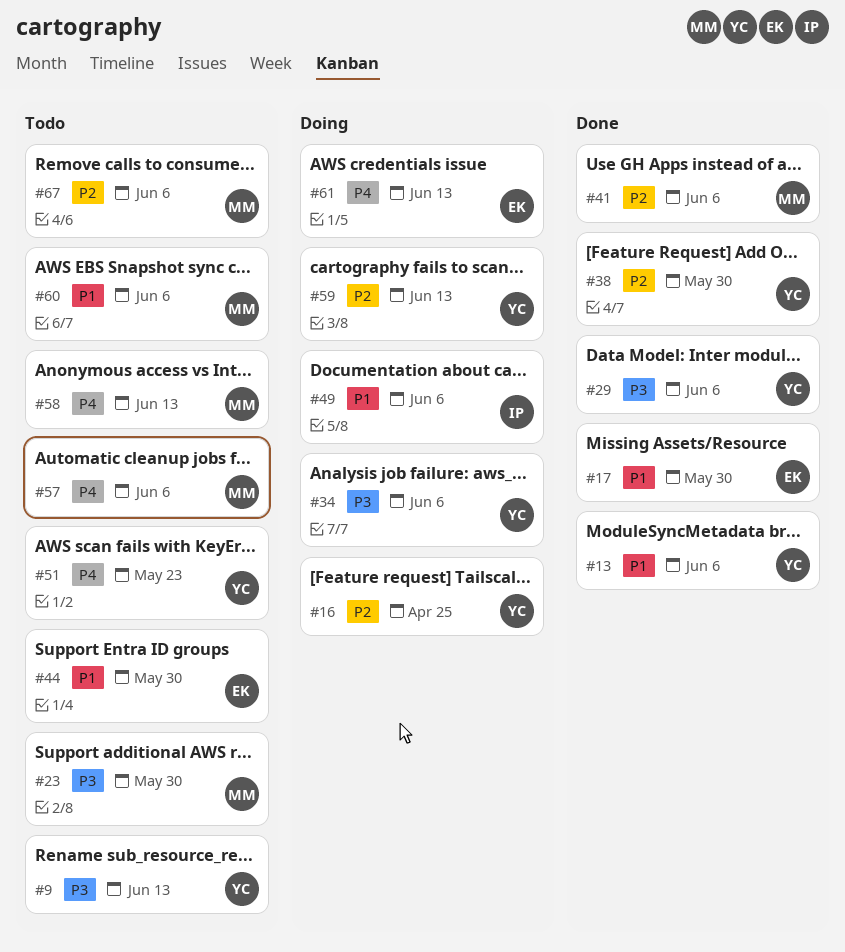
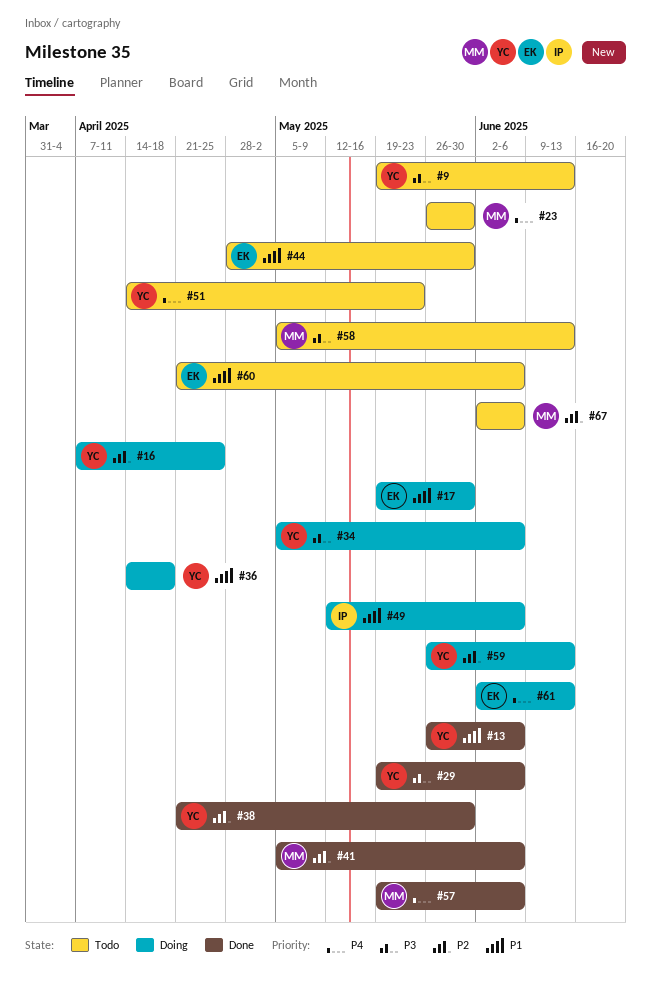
#17, status: Done -> Doing
#23, priority: P3 -> P4
#36: none -> present
#57, status: Todo -> Done
#58, priority: P4 -> P3
#60, owner: MM -> EK

